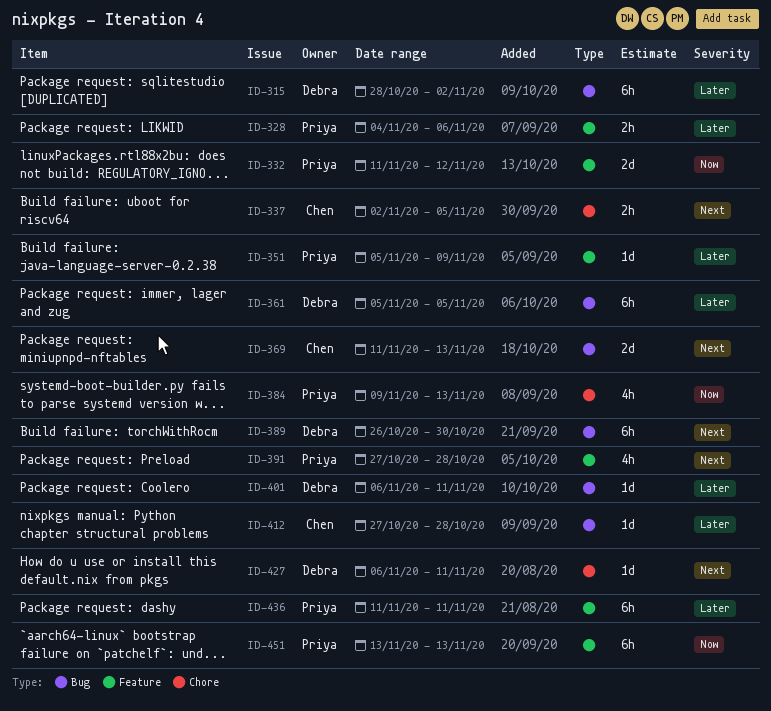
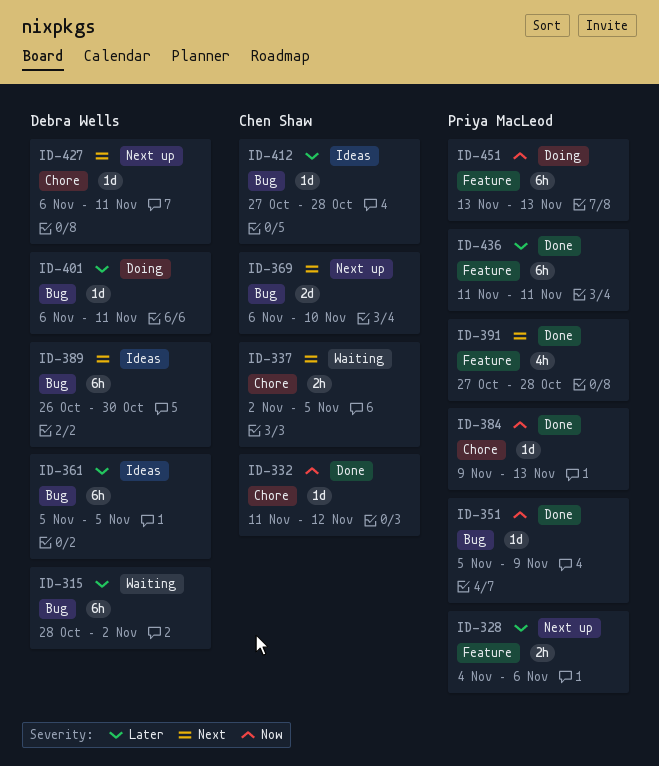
ID-332, owner: Priya MacLeod -> Chen Shaw
ID-332, label: Feature -> Chore
ID-332, estimate: 2d -> 1d
ID-351, priority: Later -> Now
ID-351, label: Feature -> Bug
ID-369, start: Nov 11 -> Nov 6
ID-369, due: Nov 13 -> Nov 10
ID-384, estimate: 4h -> 1d

